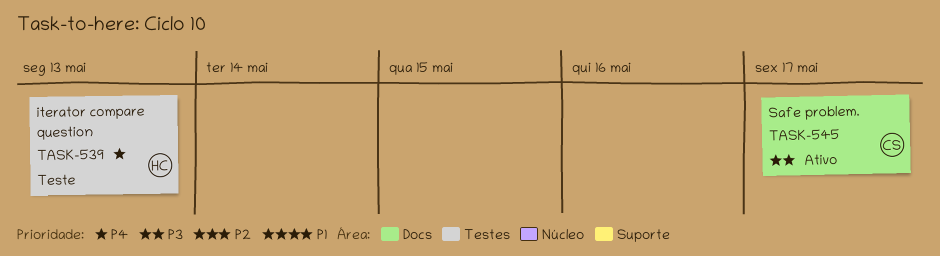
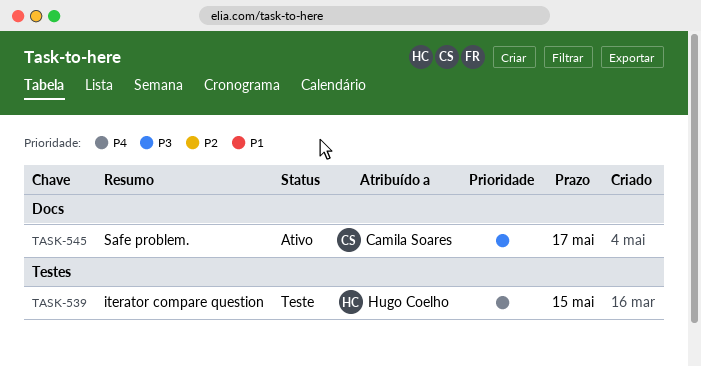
TASK-539, due: May 13 -> May 15

